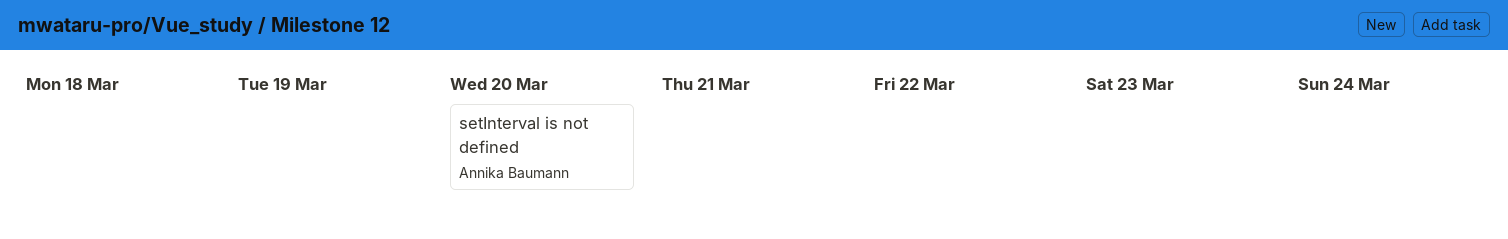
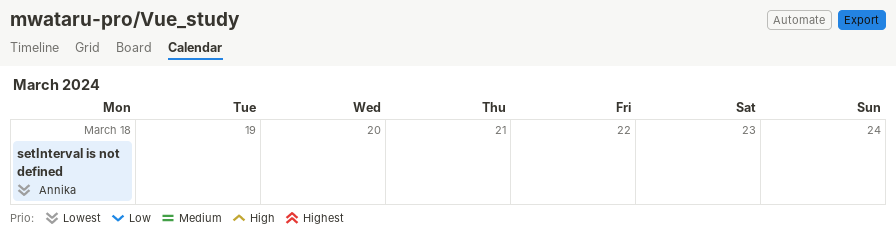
setInterval is not defined, due: Mar 20 -> Mar 18

